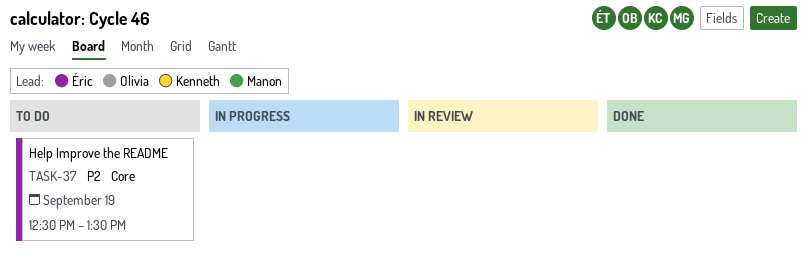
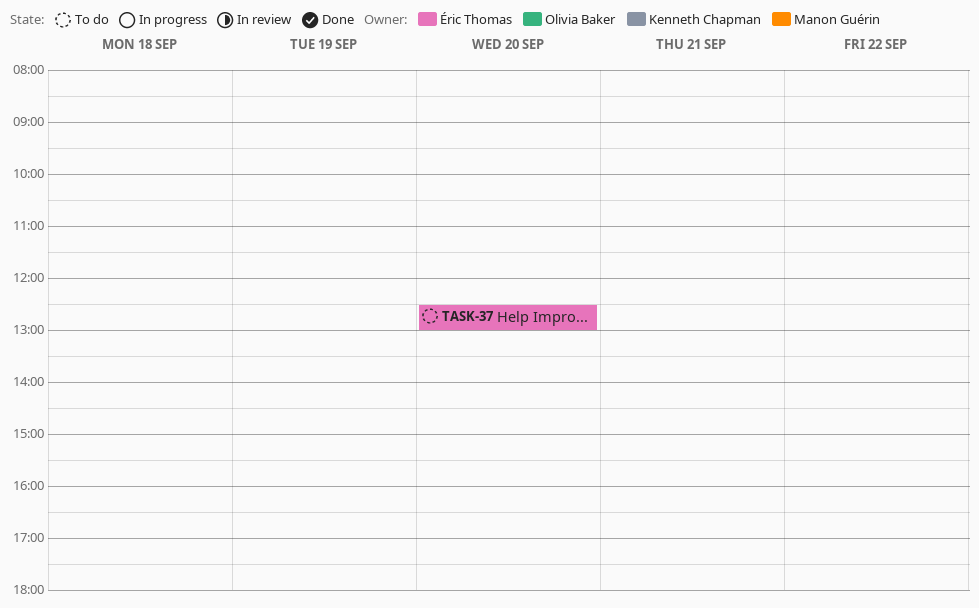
TASK-37, day: Sep 19 -> Sep 20
TASK-37, ends: 13:30 -> 13:00

